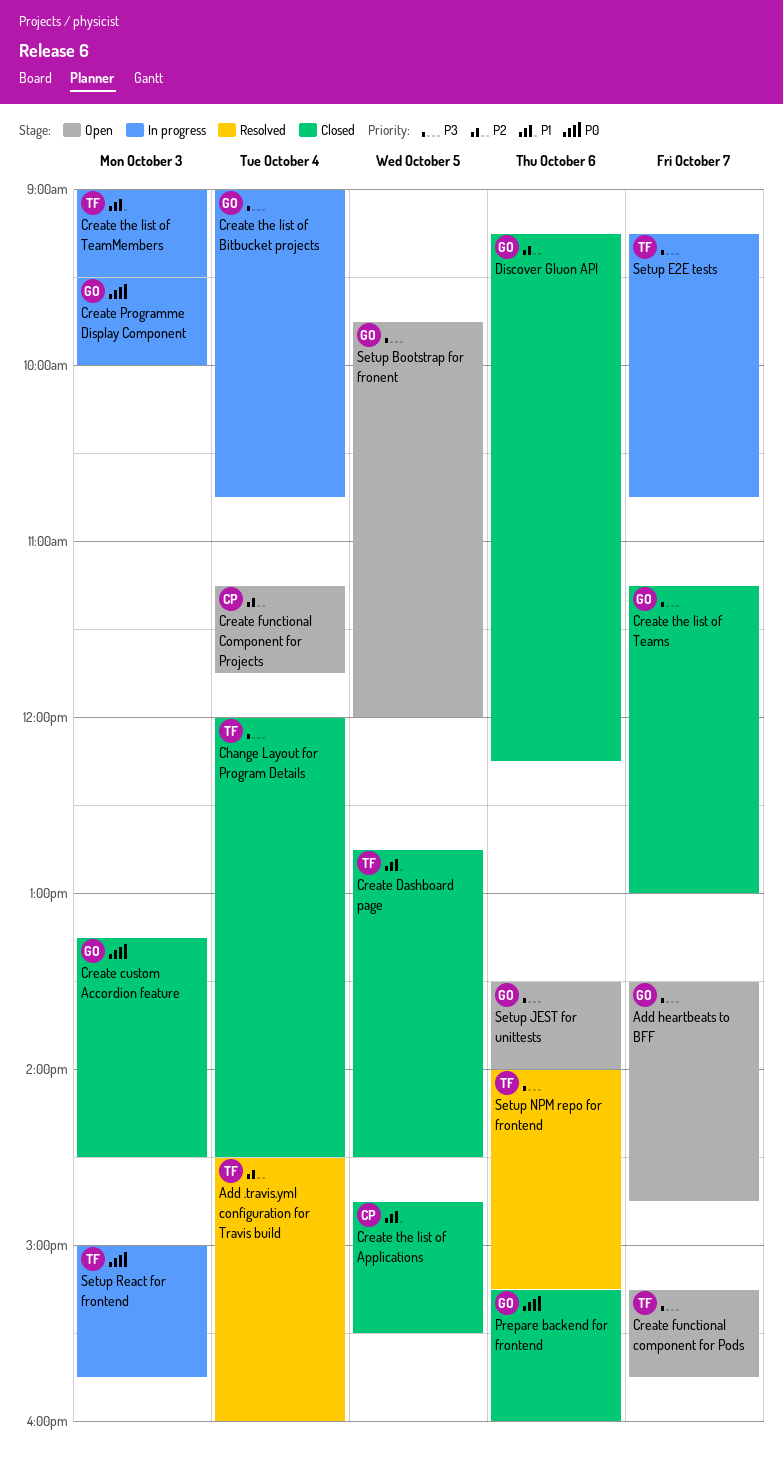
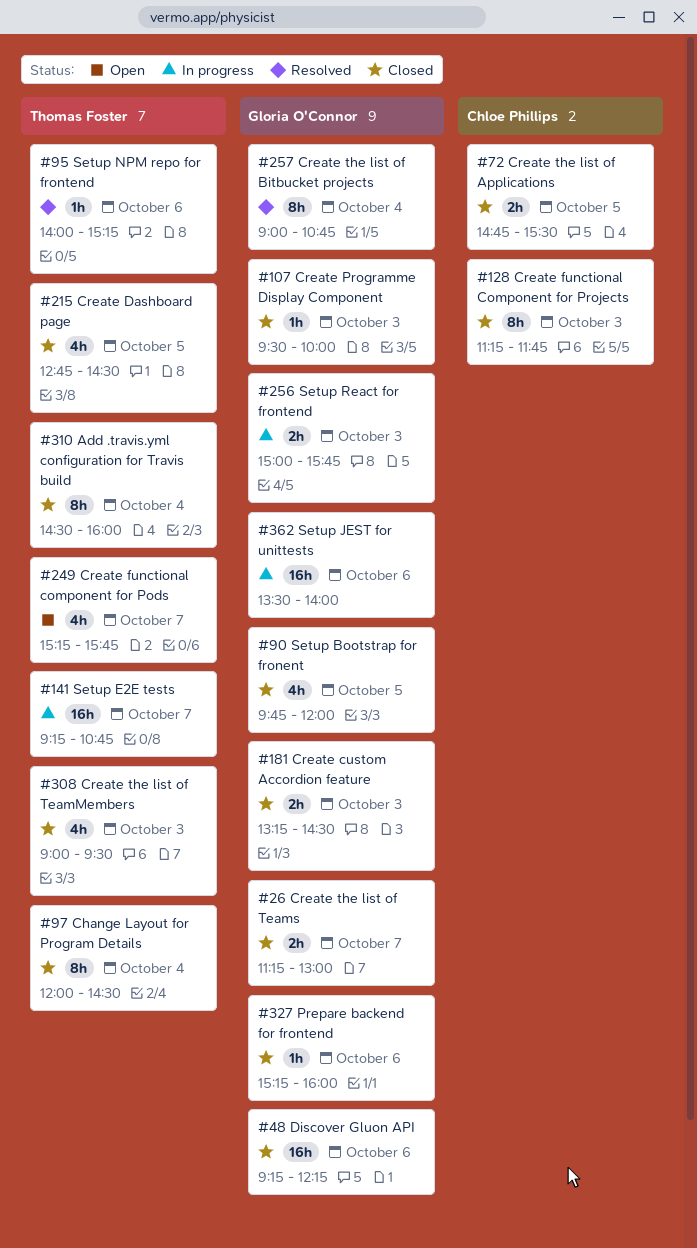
Add .travis.yml configuration for Travis build, status: Resolved -> Closed
Add heartbeats to BFF: present -> none
Create functional Component for Projects, status: Open -> Closed
Create functional Component for Projects, day: Oct 4 -> Oct 3
Create Programme Display Component, status: In progress -> Closed
Create the list of Bitbucket projects, status: In progress -> Resolved
Create the list of TeamMembers, status: In progress -> Closed
Setup Bootstrap for fronent, status: Open -> Closed
Setup JEST for unittests, status: Open -> In progress
Setup React for frontend, owner: Thomas Foster -> Gloria O'Connor

